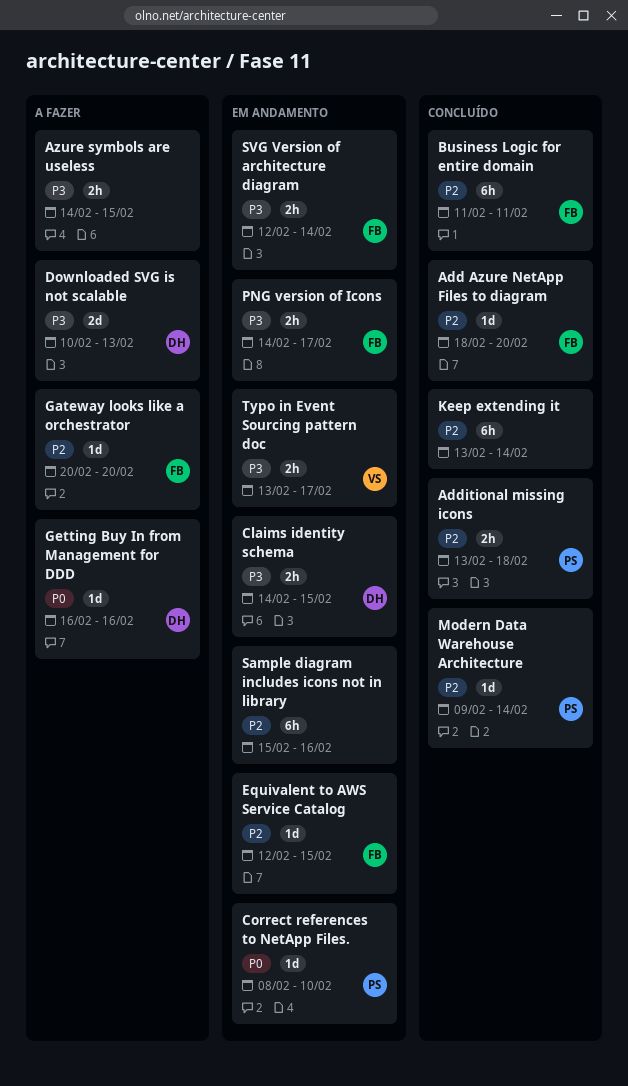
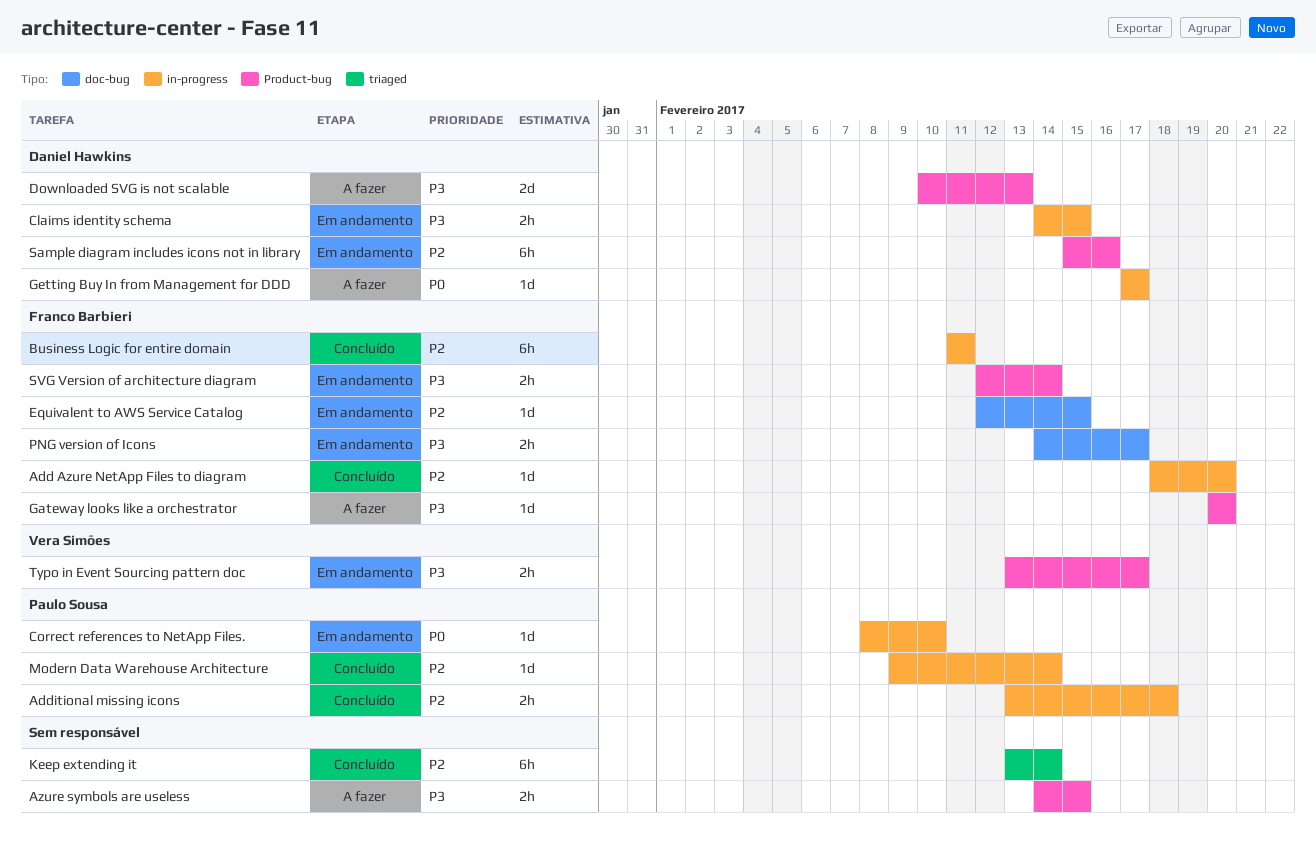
Gateway looks like a orchestrator, priority: P2 -> P3
Getting Buy In from Management for DDD, start: Feb 16 -> Feb 17
Getting Buy In from Management for DDD, due: Feb 16 -> Feb 17
Sample diagram includes icons not in library, owner: none -> Daniel Hawkins

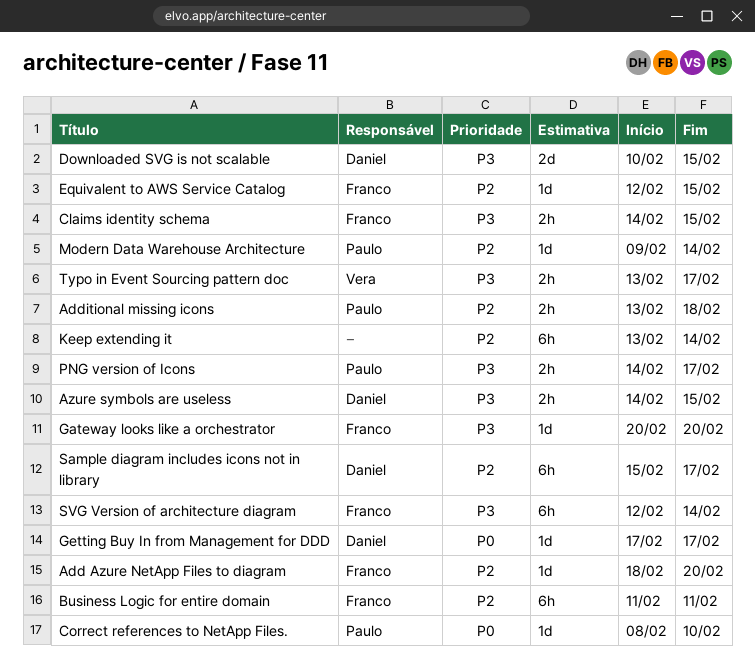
Azure symbols are useless, owner: none -> Daniel Hawkins
Claims identity schema, owner: Daniel Hawkins -> Franco Barbieri
Downloaded SVG is not scalable, due: Feb 13 -> Feb 15
PNG version of Icons, owner: Franco Barbieri -> Paulo Sousa
Sample diagram includes icons not in library, due: Feb 16 -> Feb 17
SVG Version of architecture diagram, estimate: 2h -> 6h

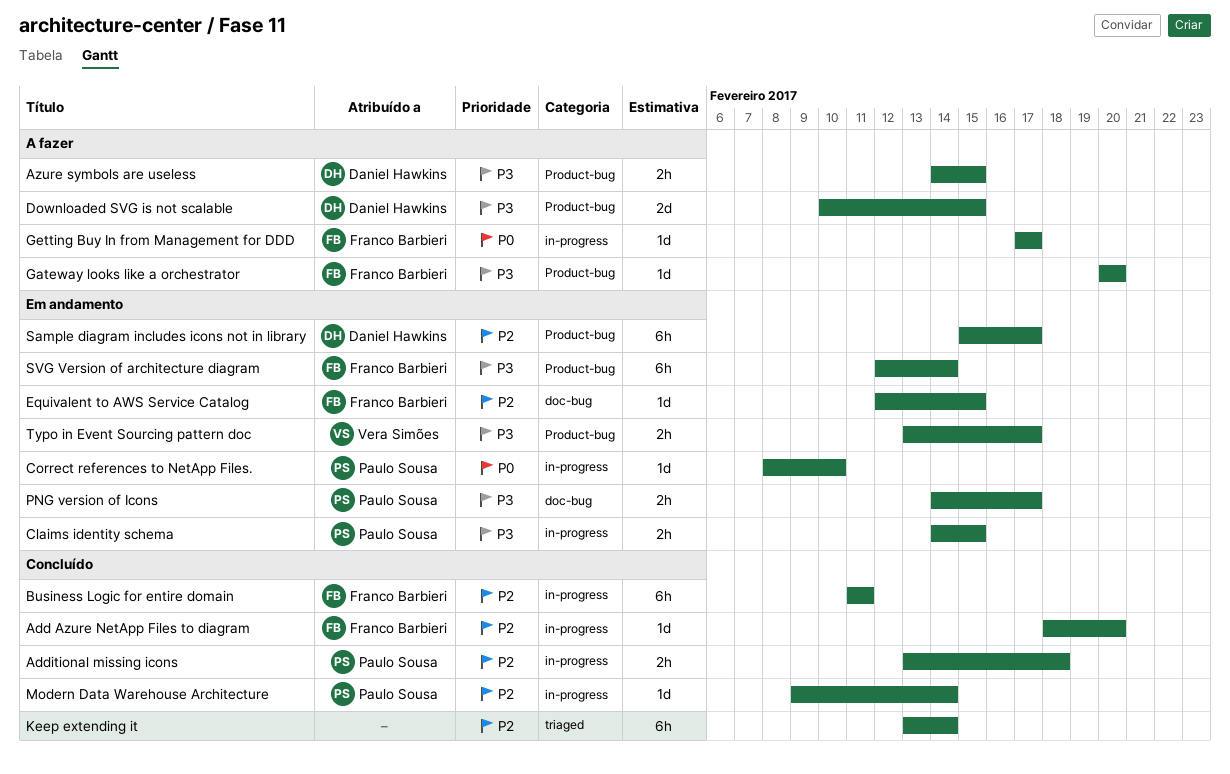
Claims identity schema, owner: Franco Barbieri -> Paulo Sousa
Getting Buy In from Management for DDD, owner: Daniel Hawkins -> Franco Barbieri

